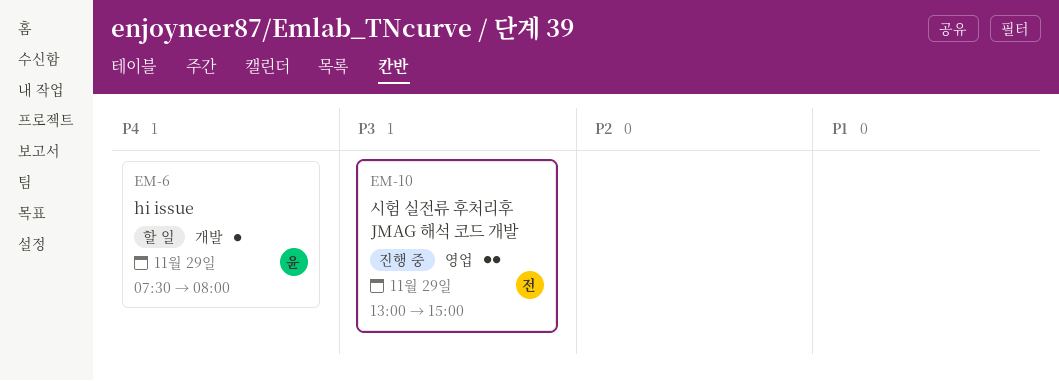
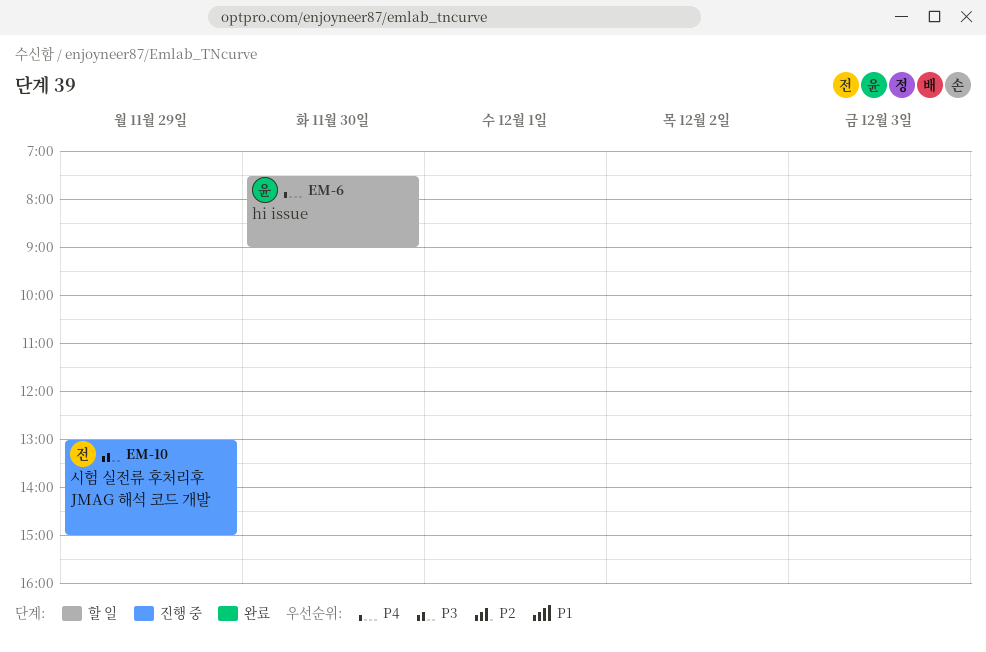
EM-6, day: Nov 29 -> Nov 30
EM-6, ends: 08:00 -> 09:00

